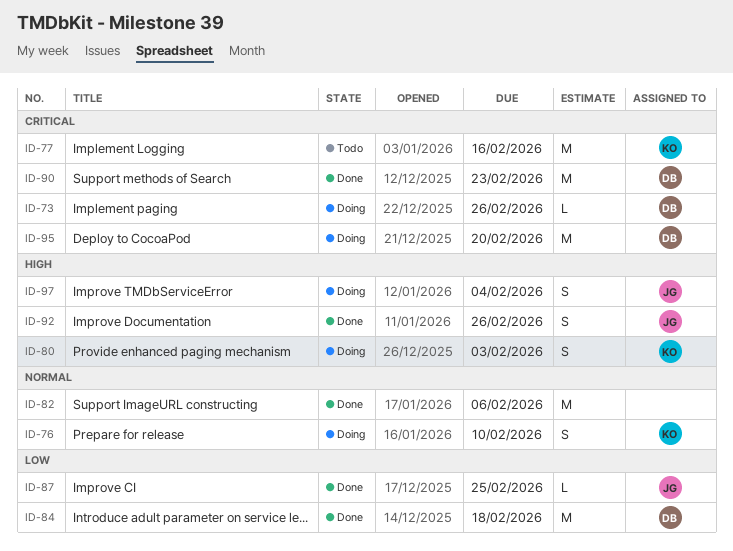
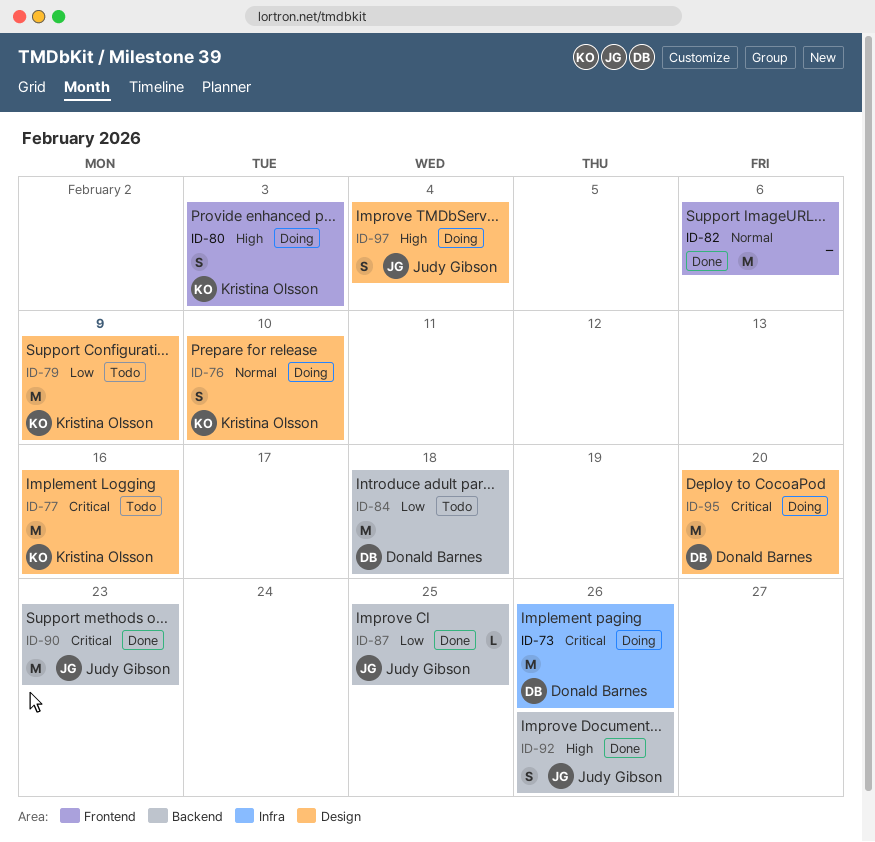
ID-73, estimate: L -> M
ID-79: none -> present
ID-84, status: Done -> Todo
ID-90, owner: Donald Barnes -> Judy Gibson

